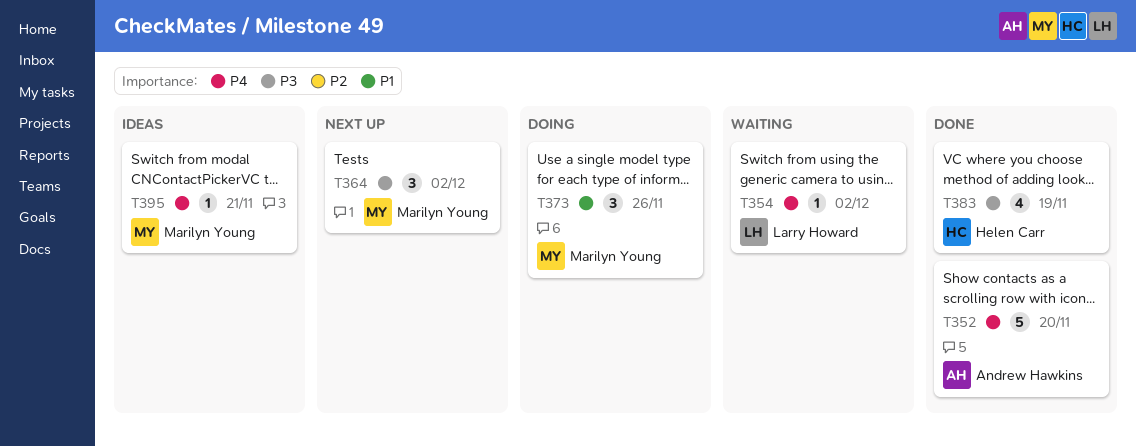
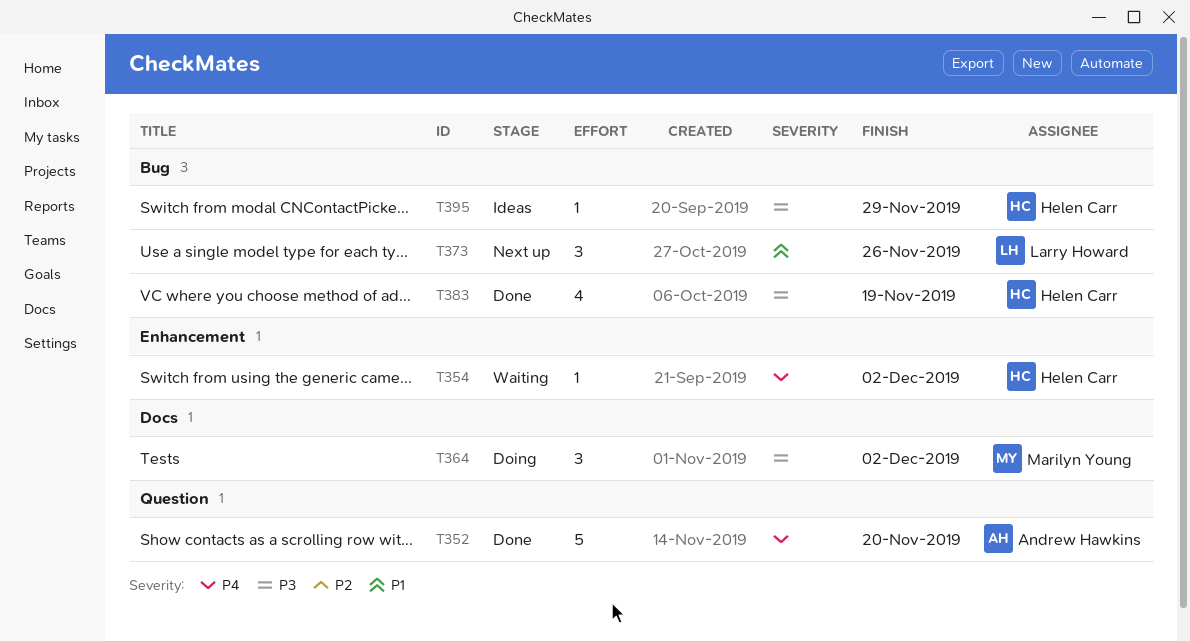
T354, owner: Larry Howard -> Helen Carr
T364, status: Next up -> Doing
T373, status: Doing -> Next up
T373, owner: Marilyn Young -> Larry Howard
T395, owner: Marilyn Young -> Helen Carr
T395, priority: P4 -> P3
T395, due: Nov 21 -> Nov 29

